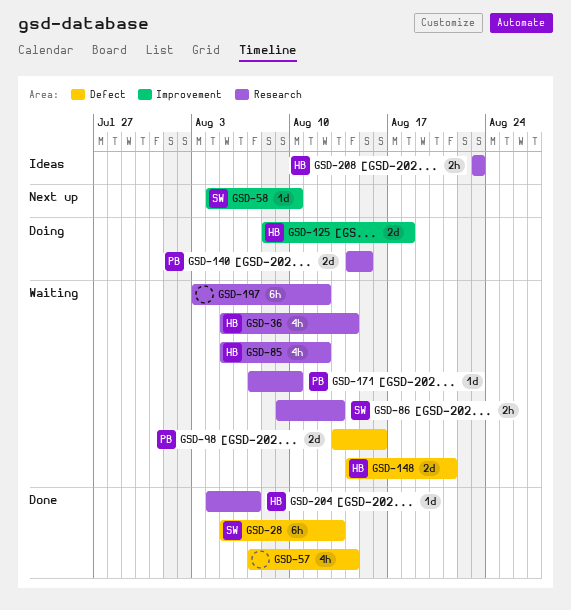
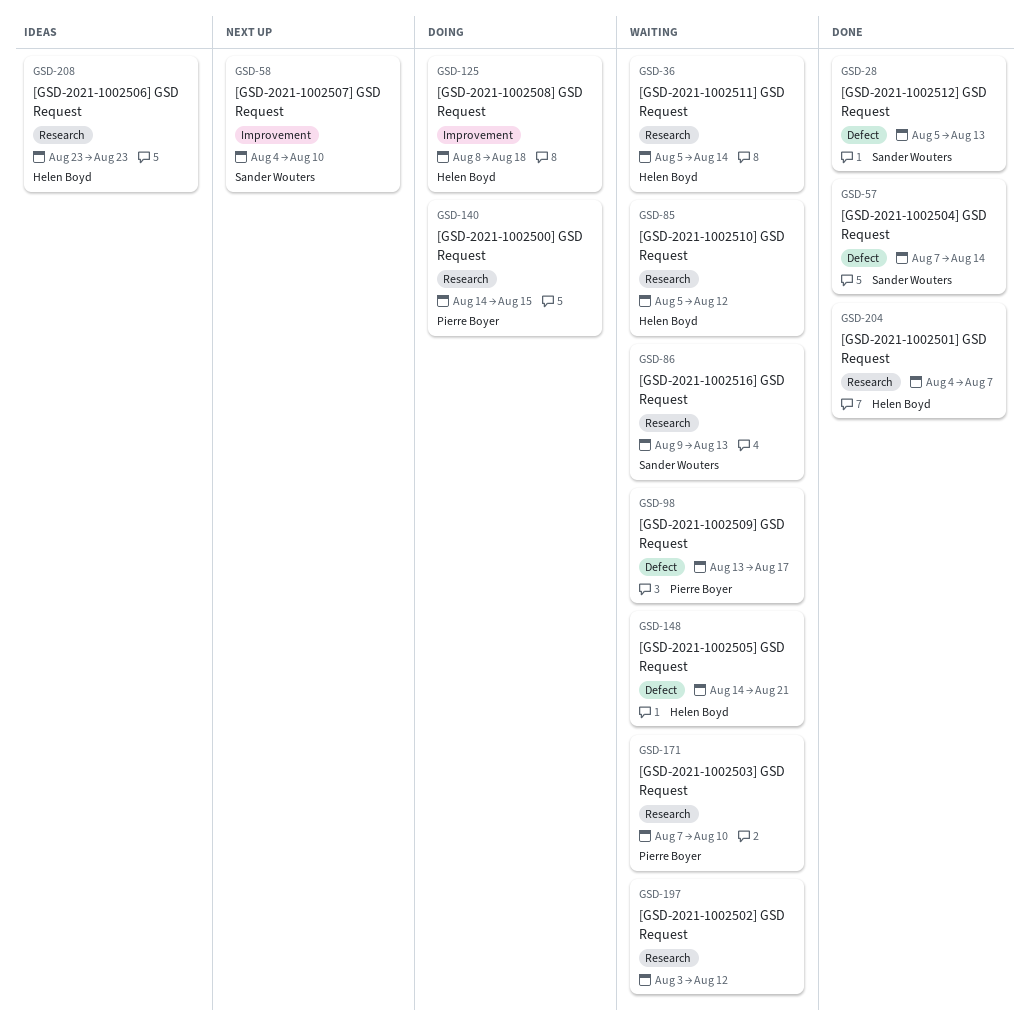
GSD-57, owner: none -> Sander Wouters
GSD-98, due: Aug 16 -> Aug 17

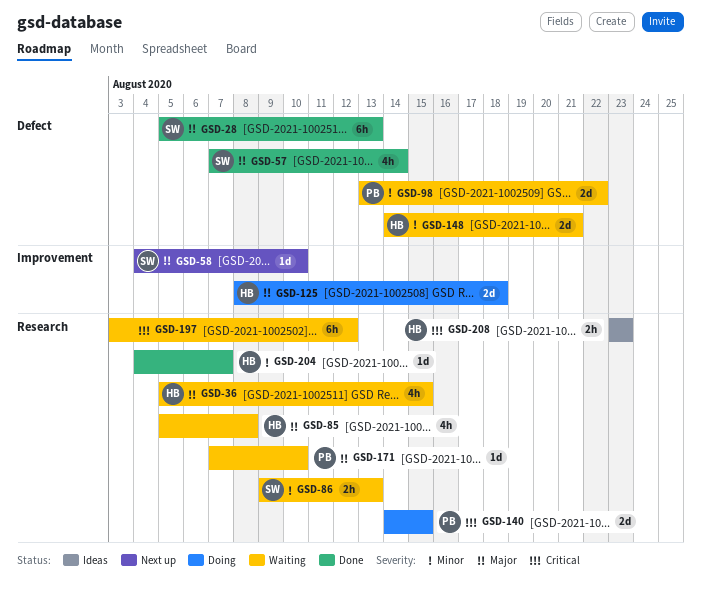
GSD-36, due: Aug 14 -> Aug 15
GSD-85, due: Aug 12 -> Aug 8
GSD-98, due: Aug 17 -> Aug 22

